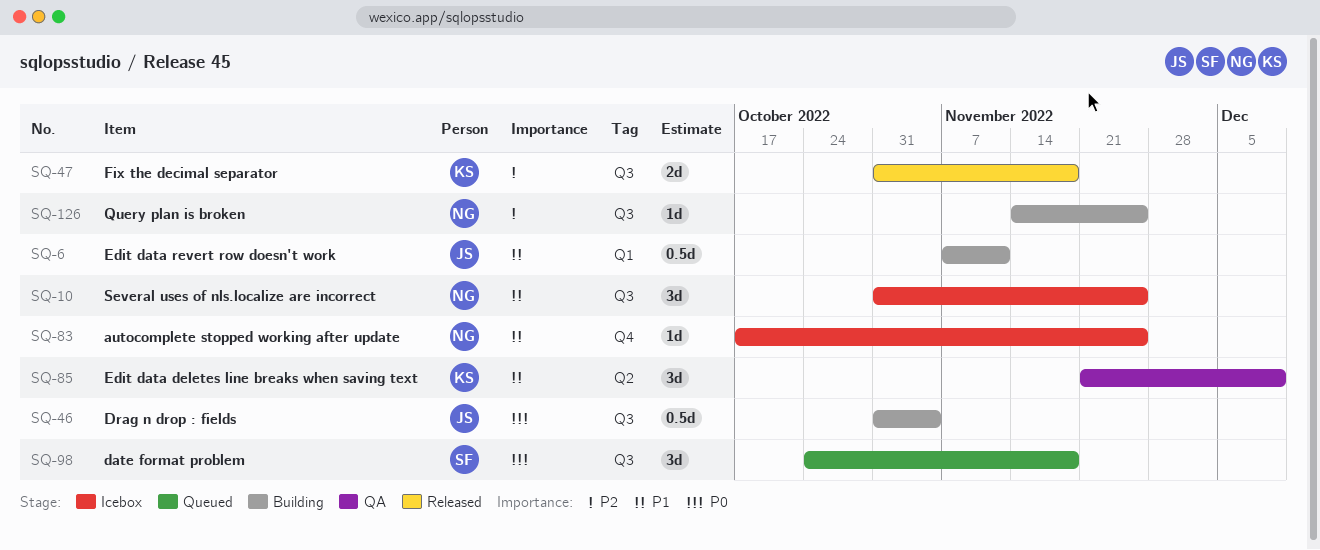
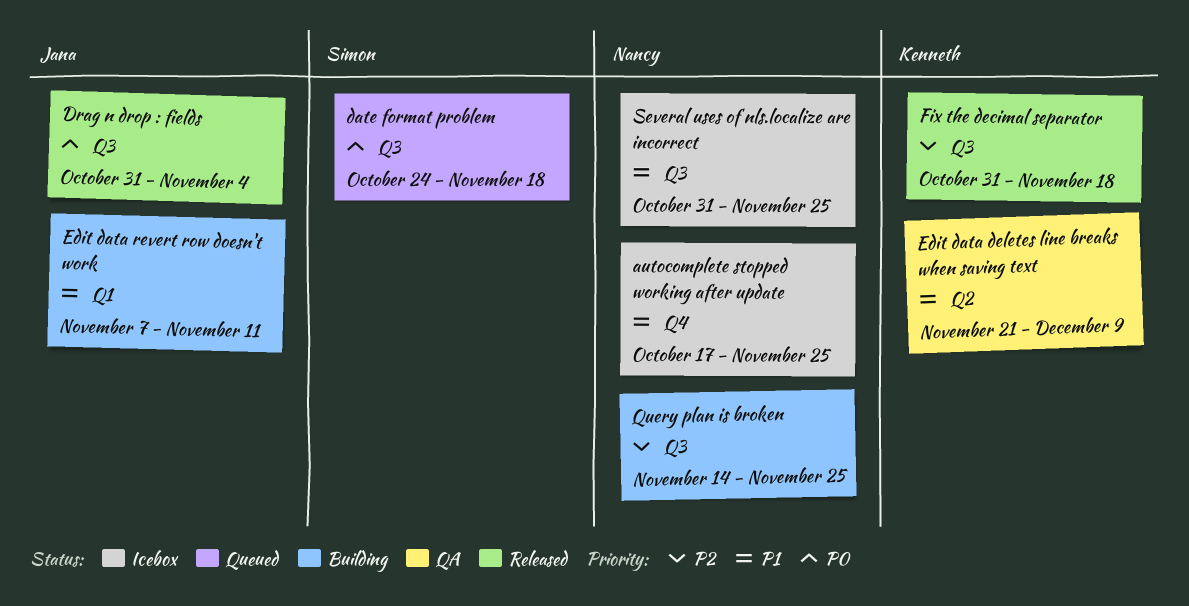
Drag n drop : fields, status: Building -> Released

